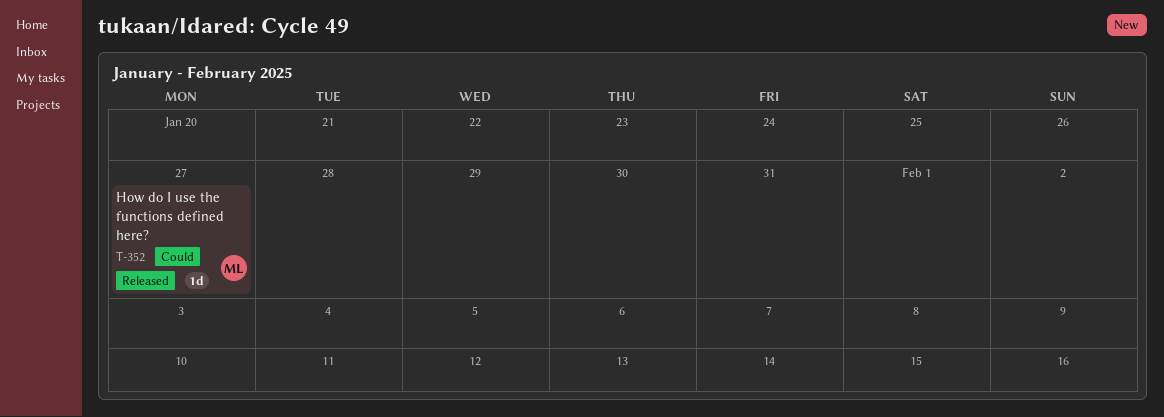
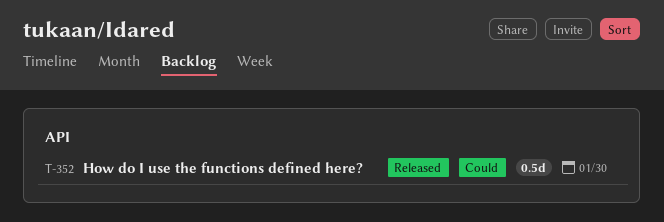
T-352, estimate: 1d -> 0.5d
T-352, due: Jan 27 -> Jan 30

